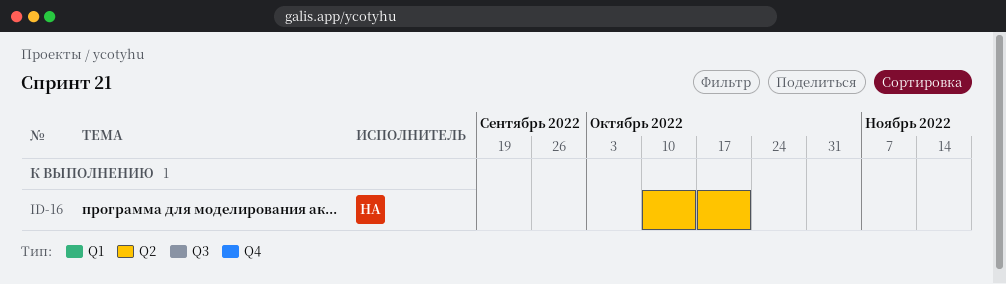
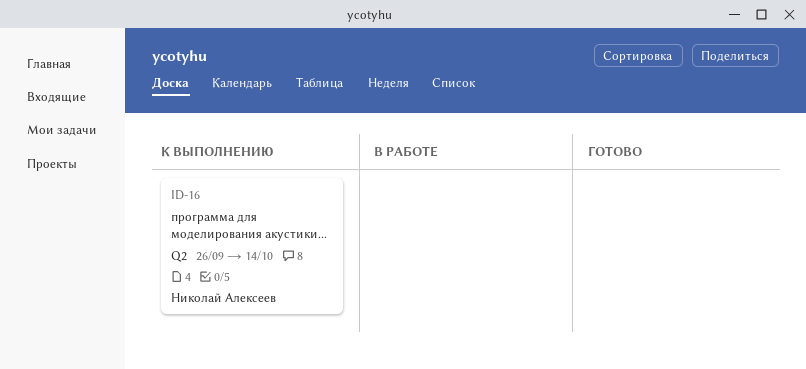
ID-16, start: Oct 10 -> Sep 26
ID-16, due: Oct 21 -> Oct 14

